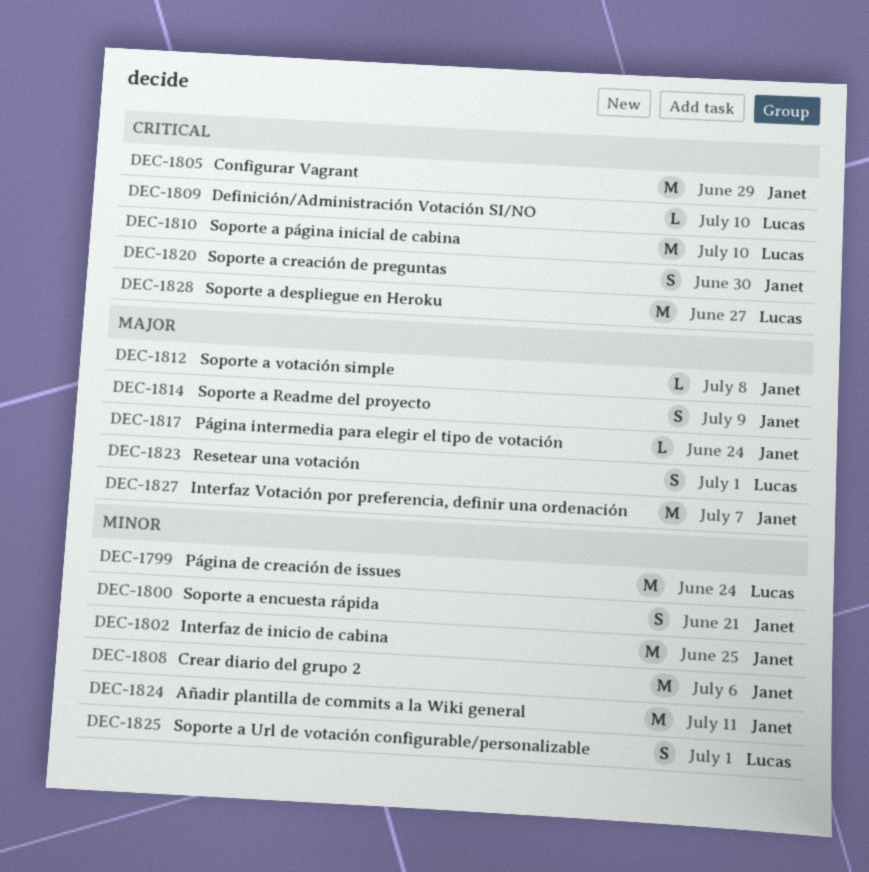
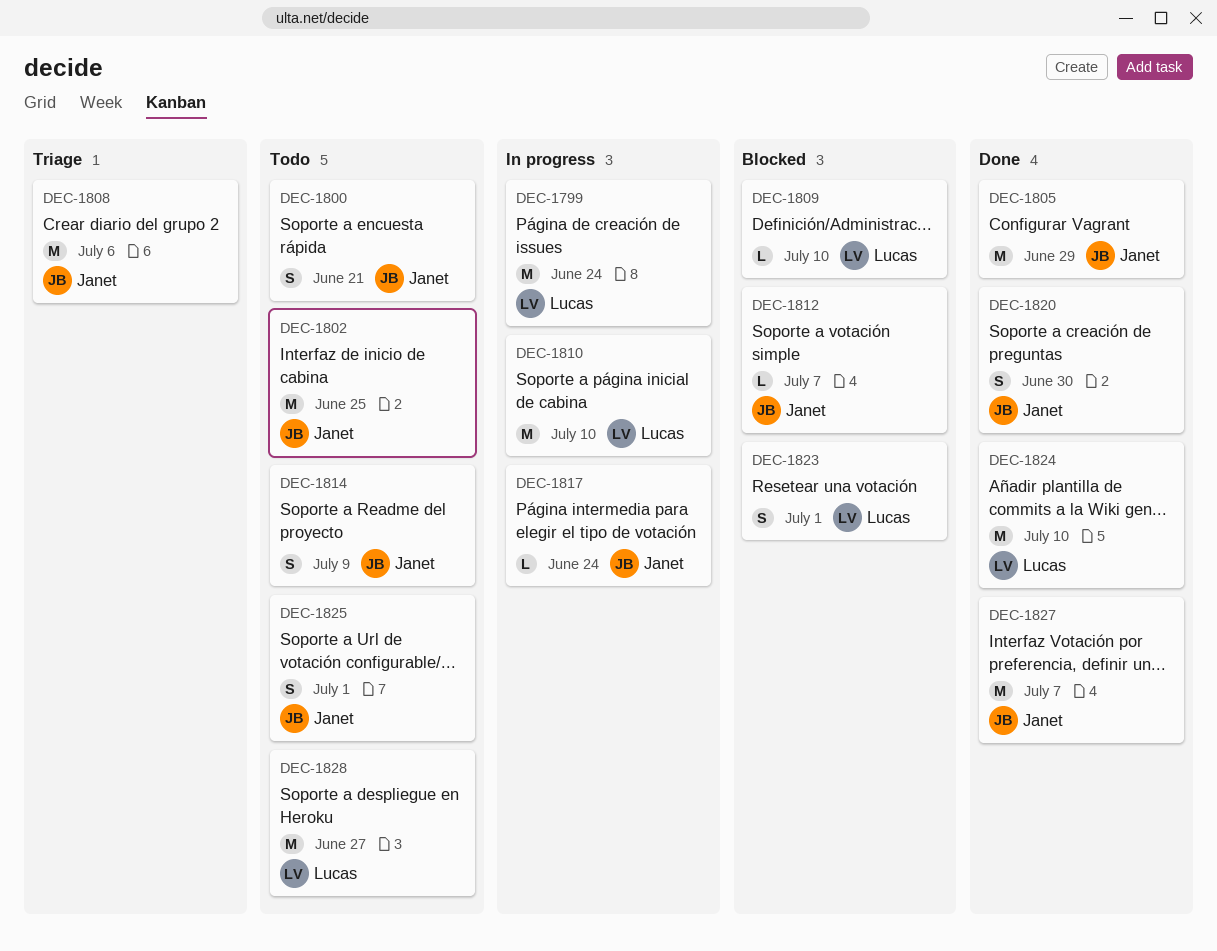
DEC-1812, due: Jul 8 -> Jul 7
DEC-1824, owner: Janet -> Lucas
DEC-1824, due: Jul 11 -> Jul 10
DEC-1825, owner: Lucas -> Janet

